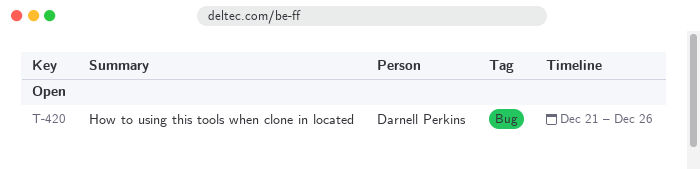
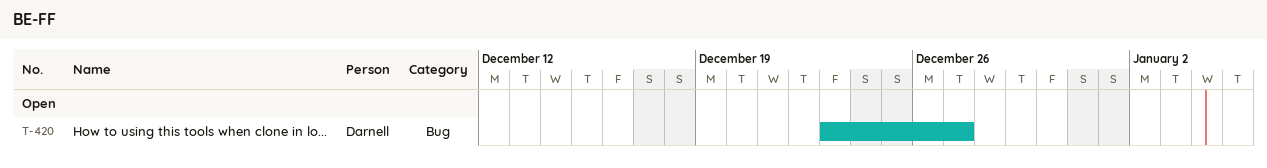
T-420, start: Dec 21 -> Dec 23
T-420, due: Dec 26 -> Dec 27

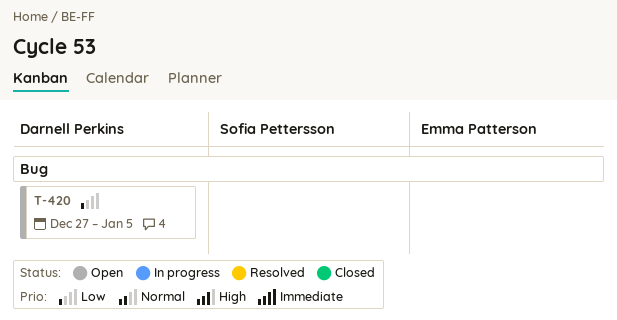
T-420, start: Dec 23 -> Dec 27
T-420, due: Dec 27 -> Jan 5

